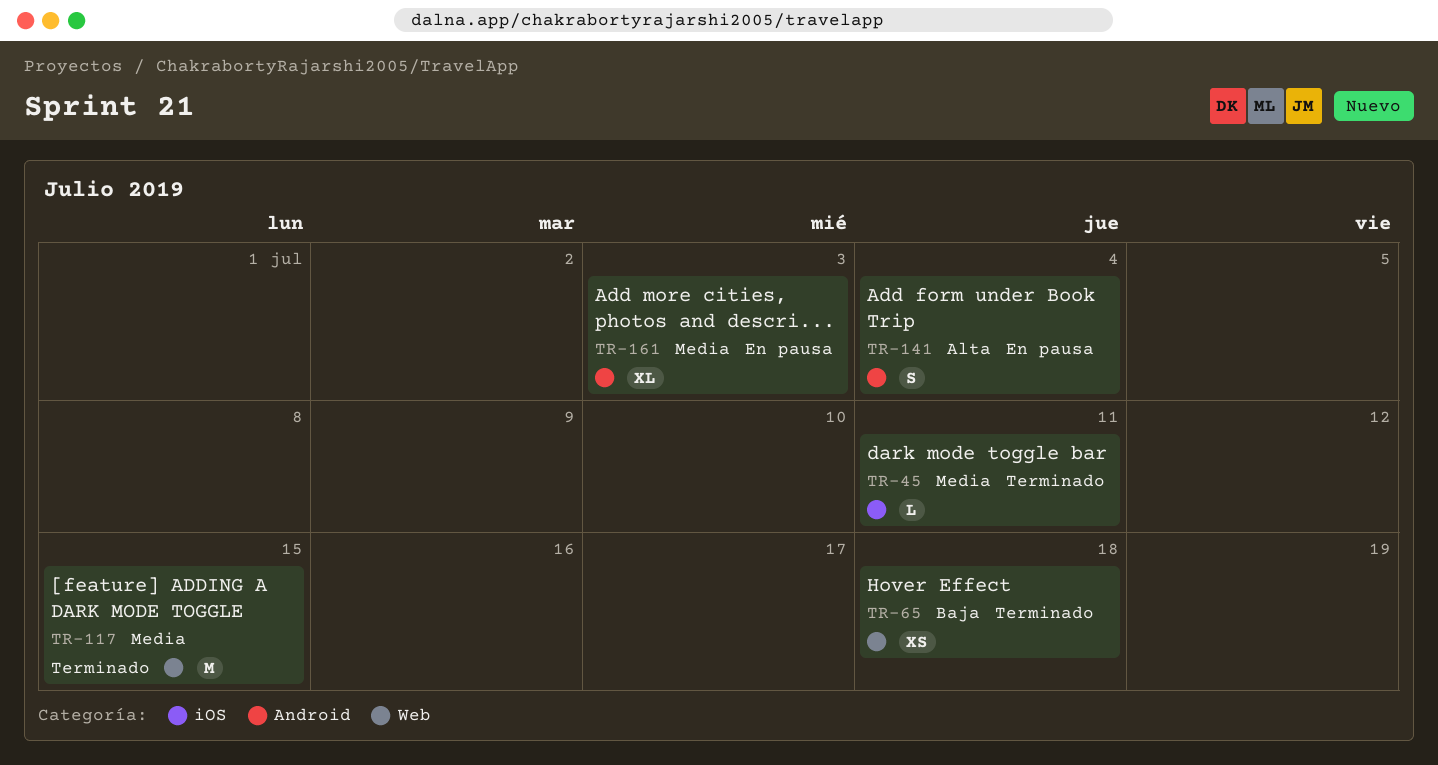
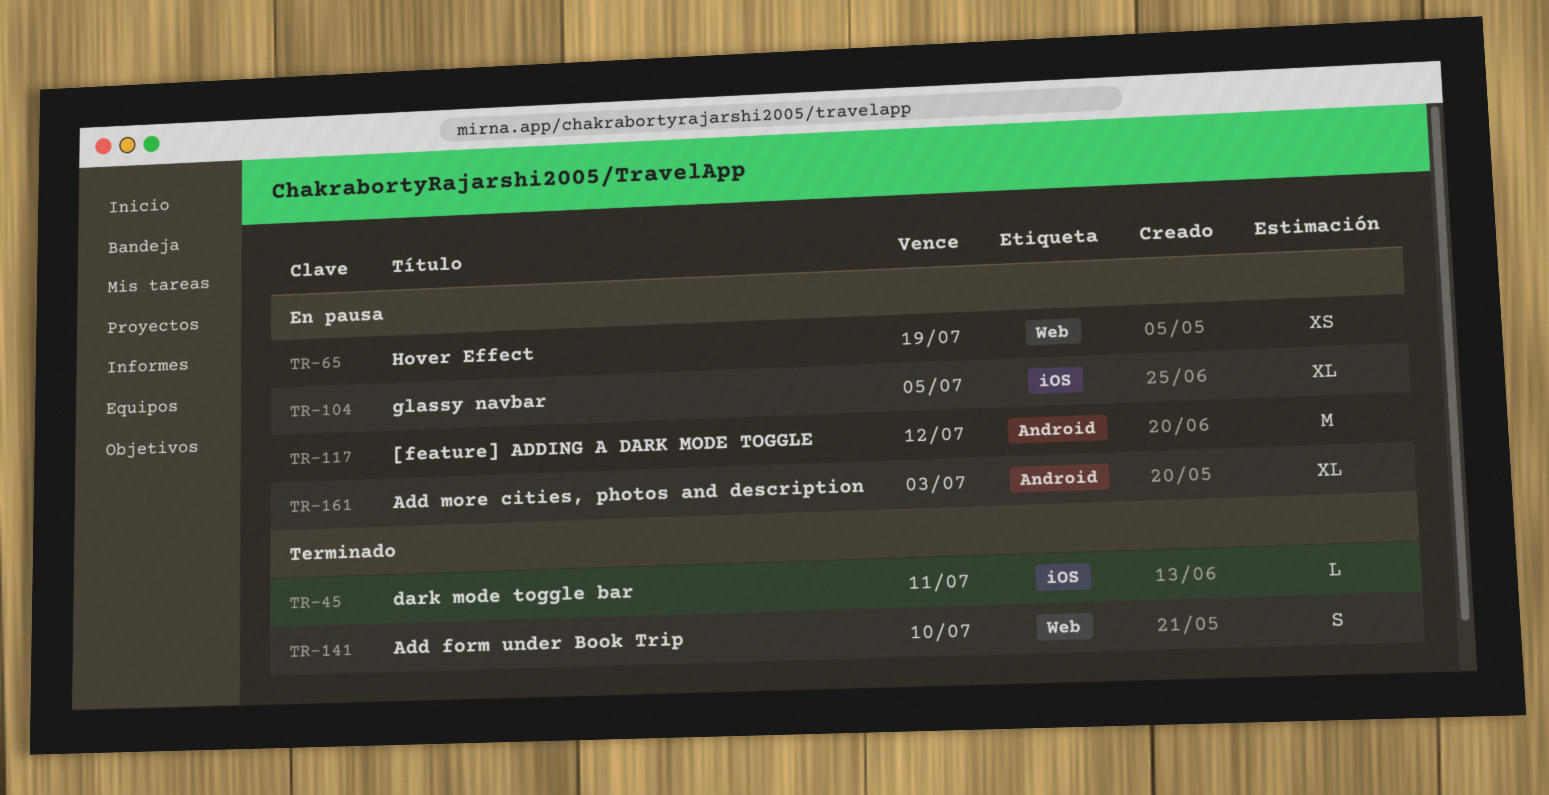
TR-65, status: Terminado -> En pausa
TR-65, due: Jul 18 -> Jul 19
TR-104: none -> present
TR-117, status: Terminado -> En pausa
TR-117, label: Web -> Android
TR-117, due: Jul 15 -> Jul 12
TR-141, status: En pausa -> Terminado
TR-141, label: Android -> Web
TR-141, due: Jul 4 -> Jul 10

